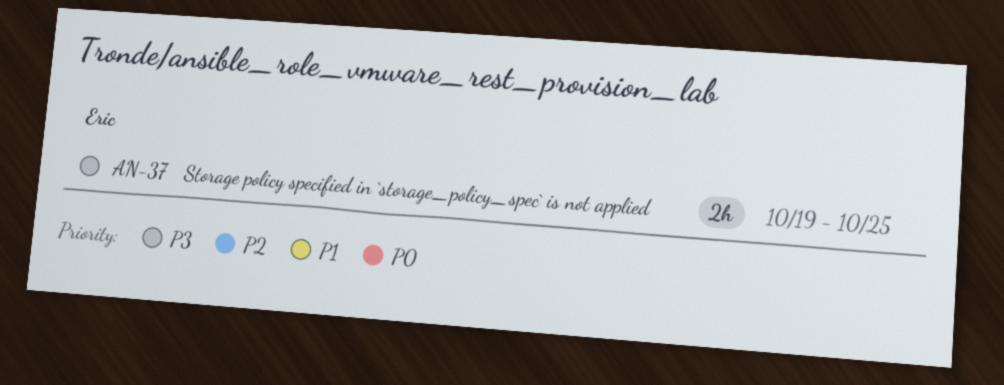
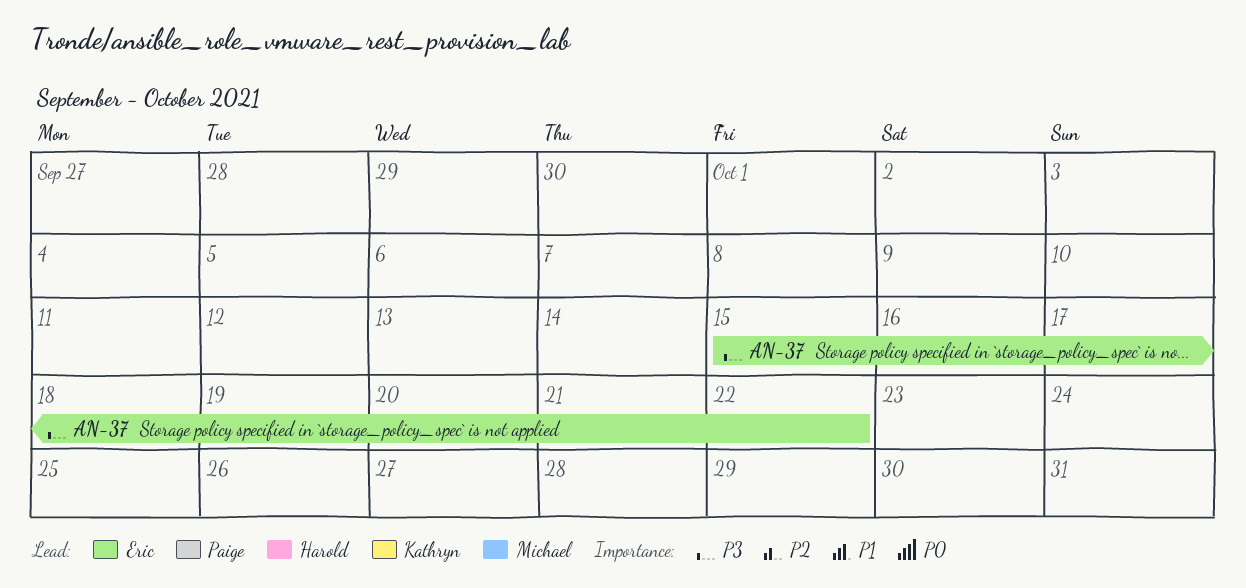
AN-37, start: Oct 19 -> Oct 15
AN-37, due: Oct 25 -> Oct 22

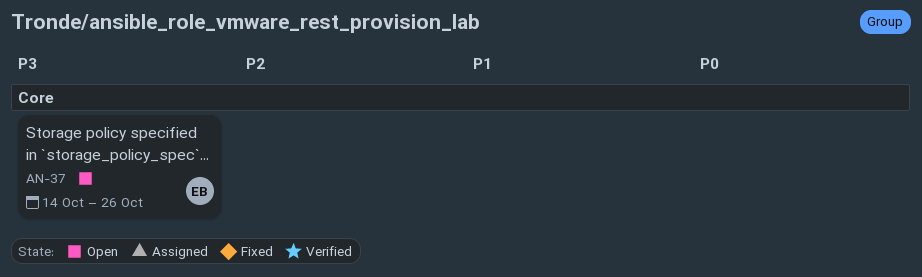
AN-37, start: Oct 15 -> Oct 14
AN-37, due: Oct 22 -> Oct 26

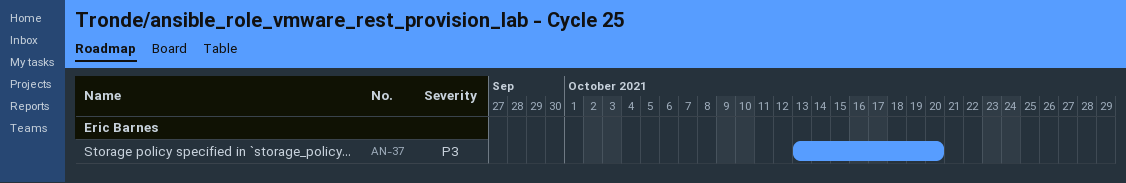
AN-37, start: Oct 14 -> Oct 13
AN-37, due: Oct 26 -> Oct 20

